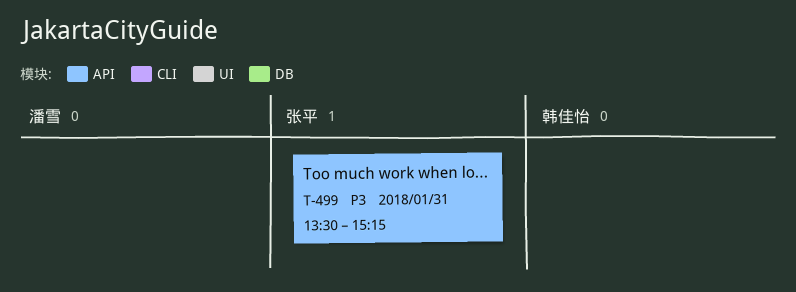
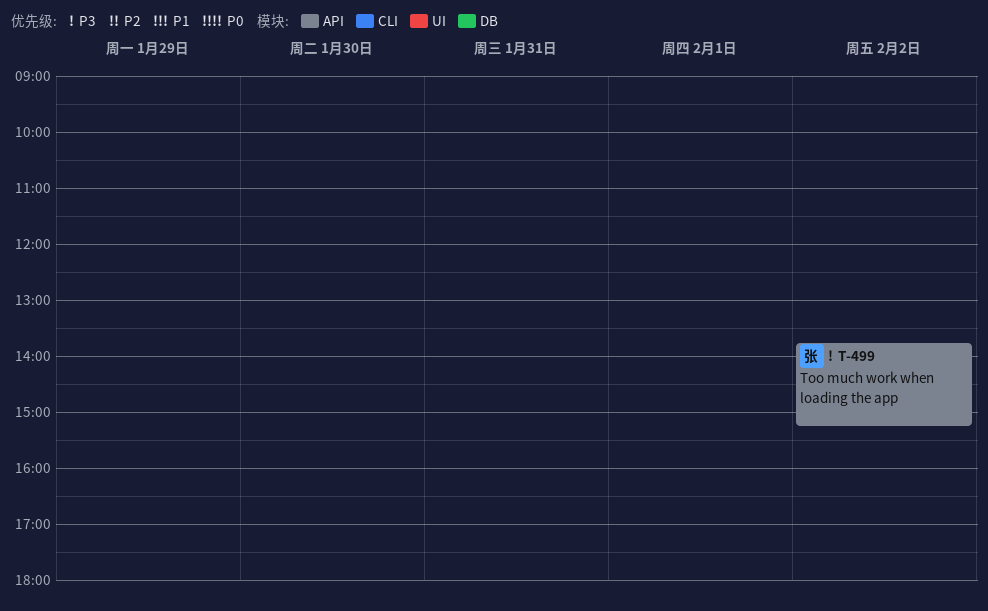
T-499, day: Jan 31 -> Feb 2
T-499, begins: 13:30 -> 13:45

